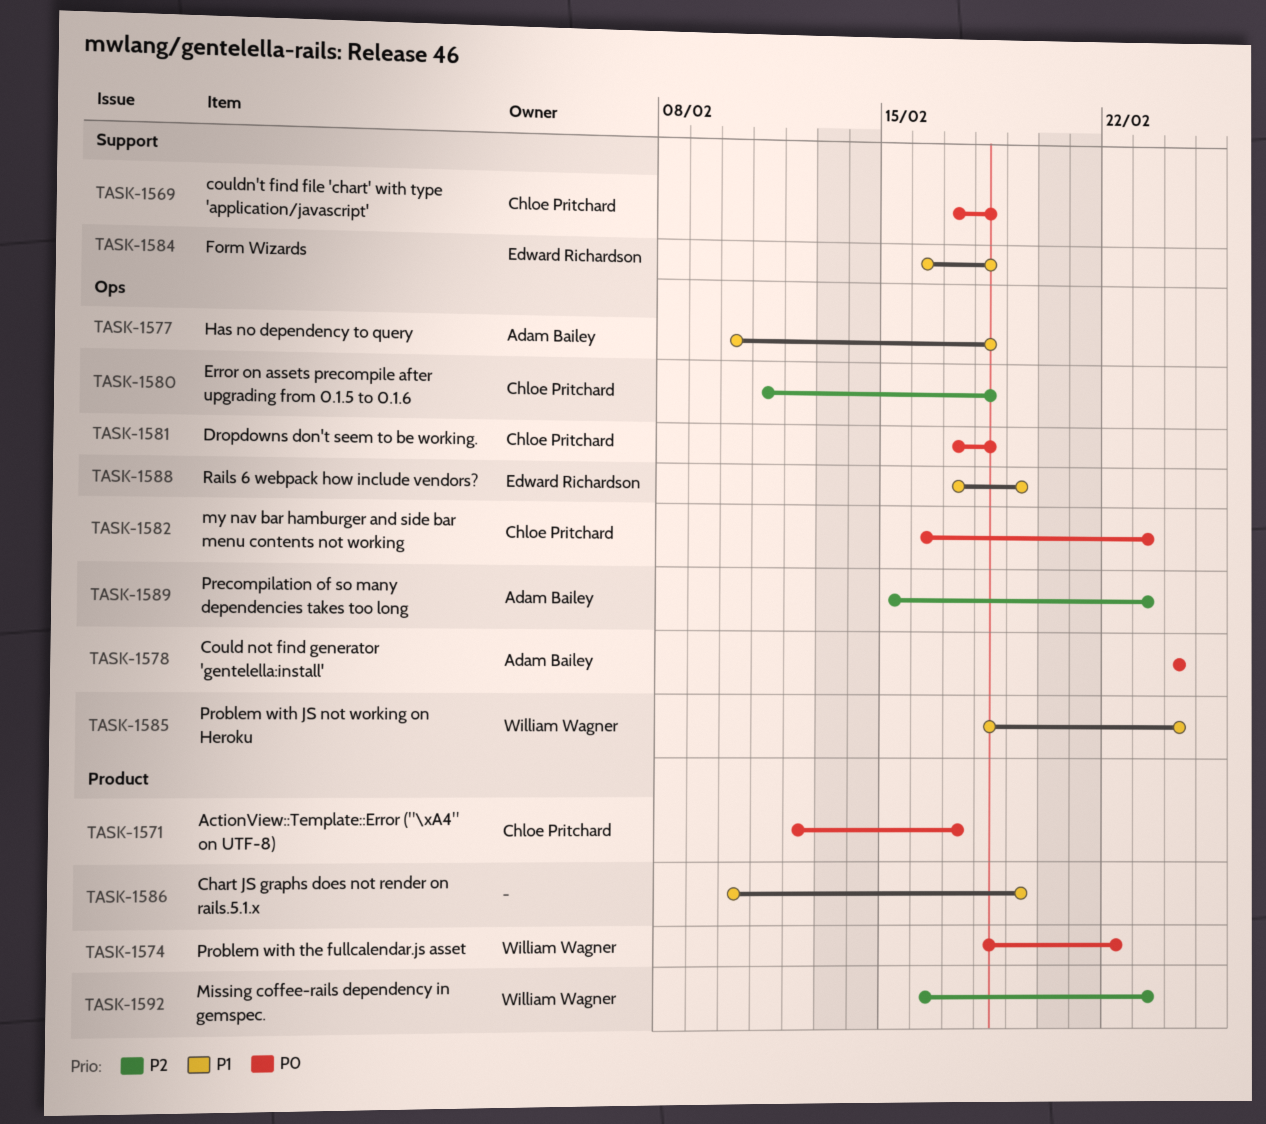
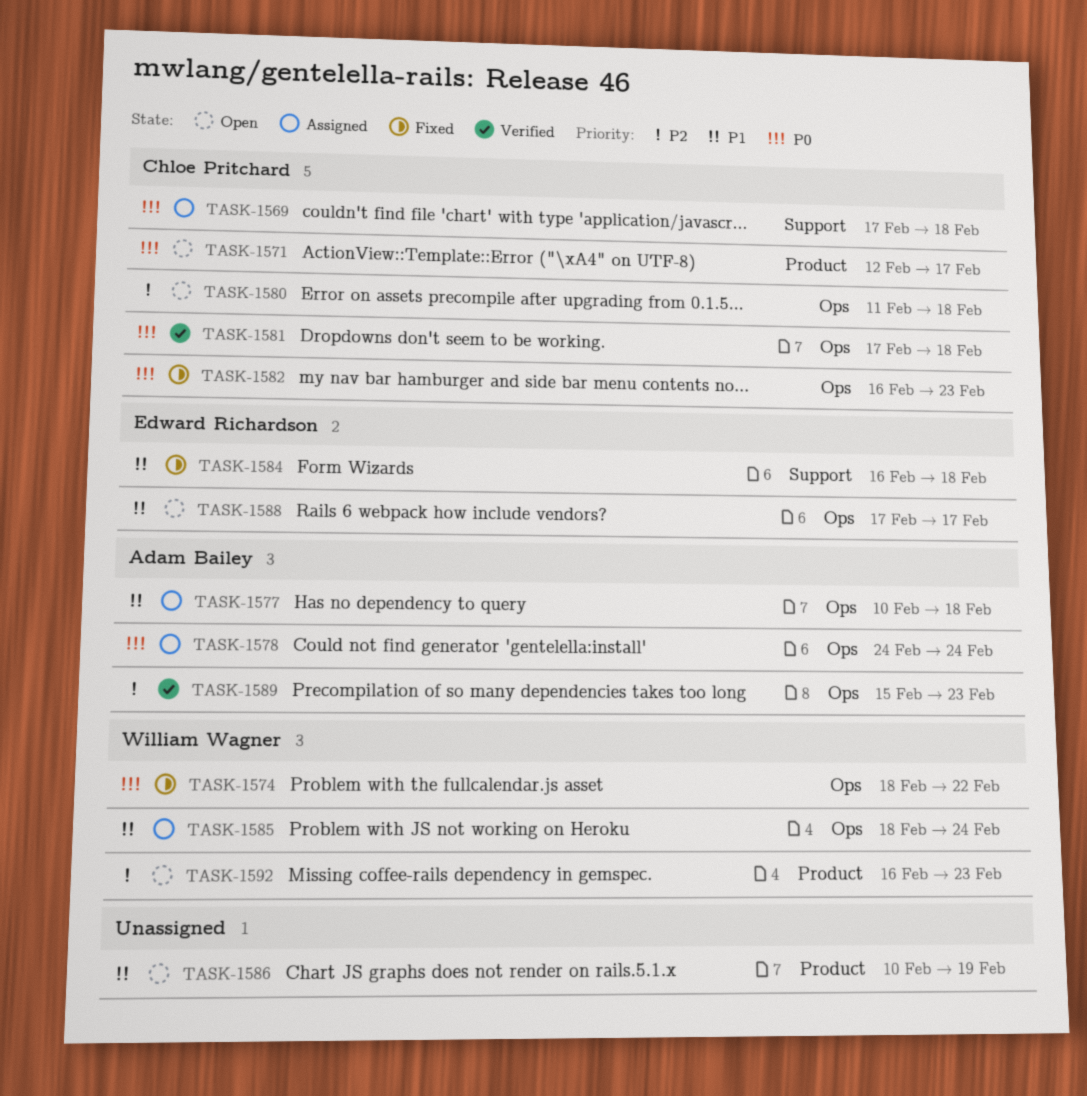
TASK-1574, label: Product -> Ops
TASK-1588, due: Feb 19 -> Feb 17

